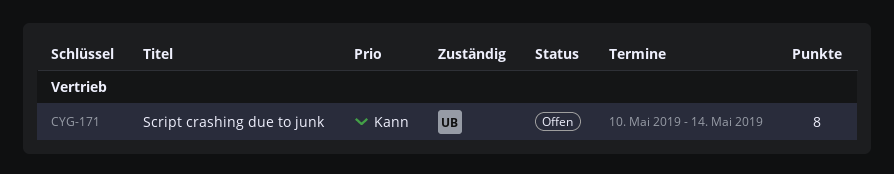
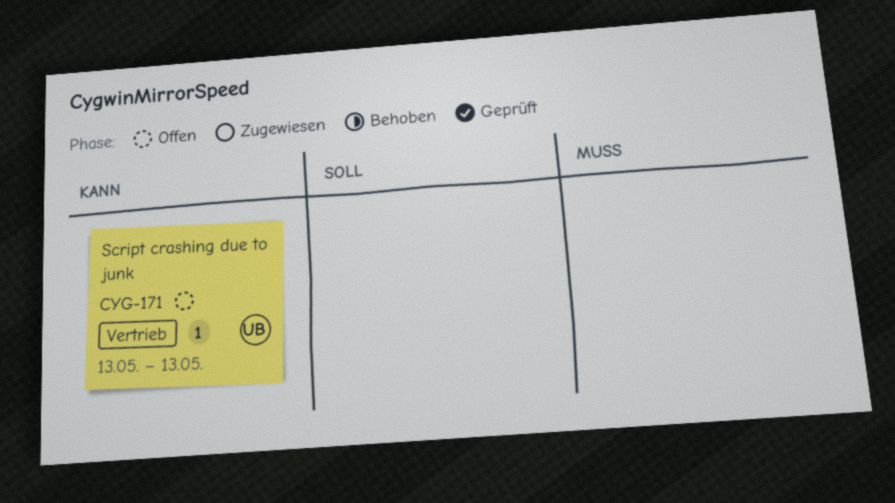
CYG-171, estimate: 8 -> 1
CYG-171, start: May 10 -> May 13
CYG-171, due: May 14 -> May 13

